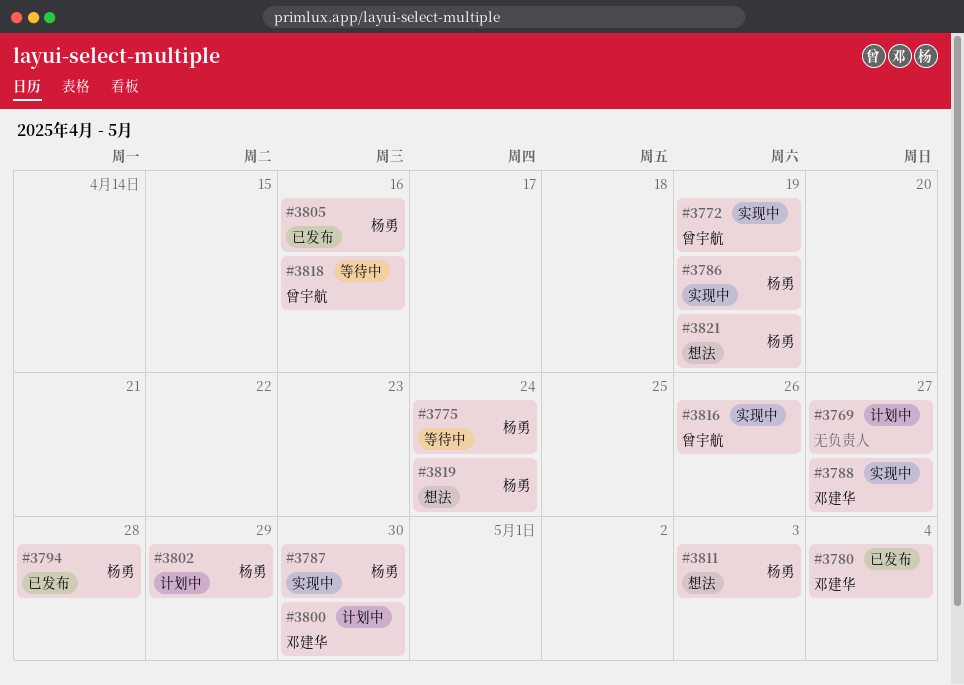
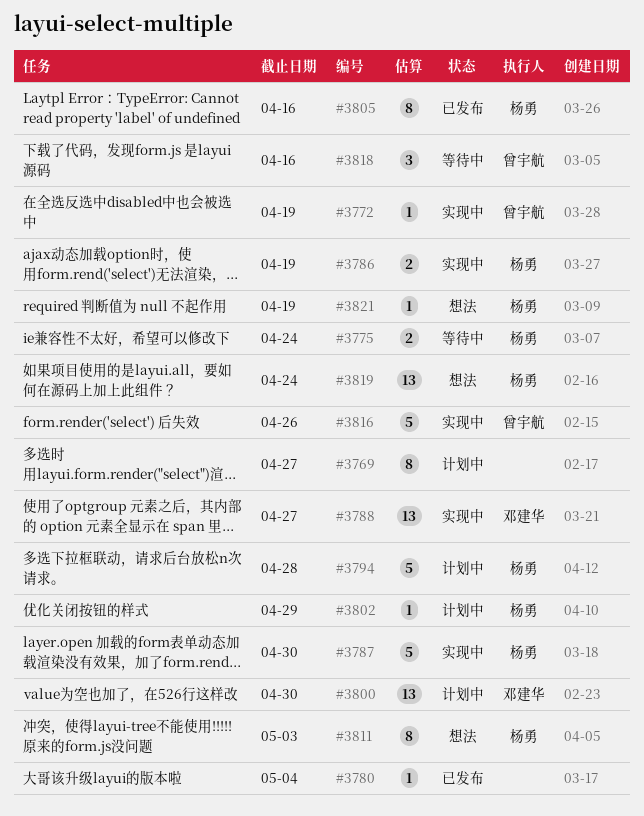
#3780, owner: 邓建华 -> none
#3794, status: 已发布 -> 计划中

